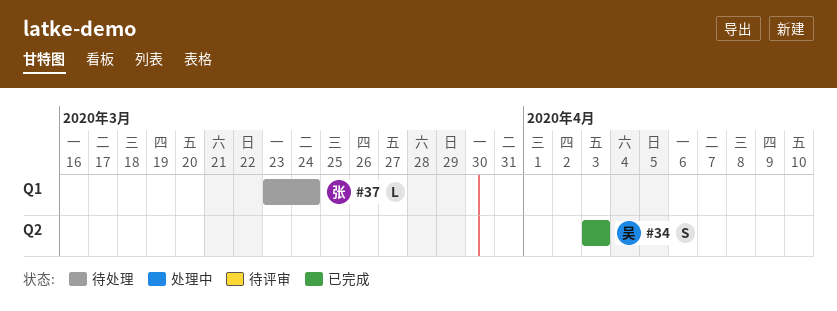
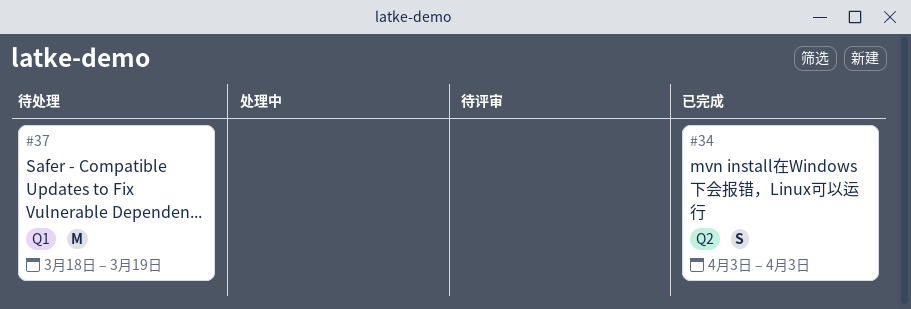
#37, estimate: L -> M
#37, start: Mar 23 -> Mar 18
#37, due: Mar 24 -> Mar 19

